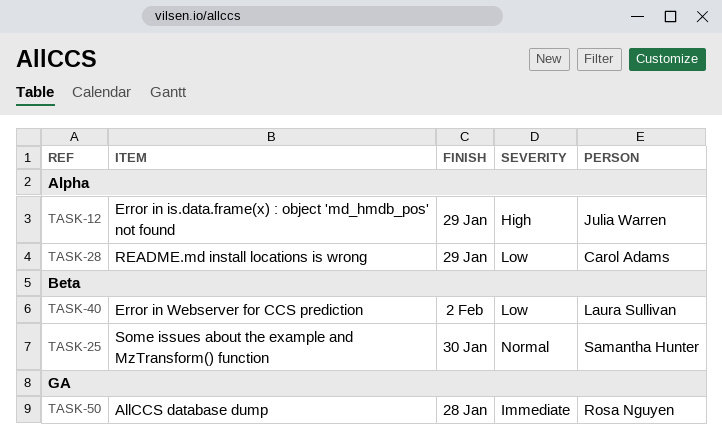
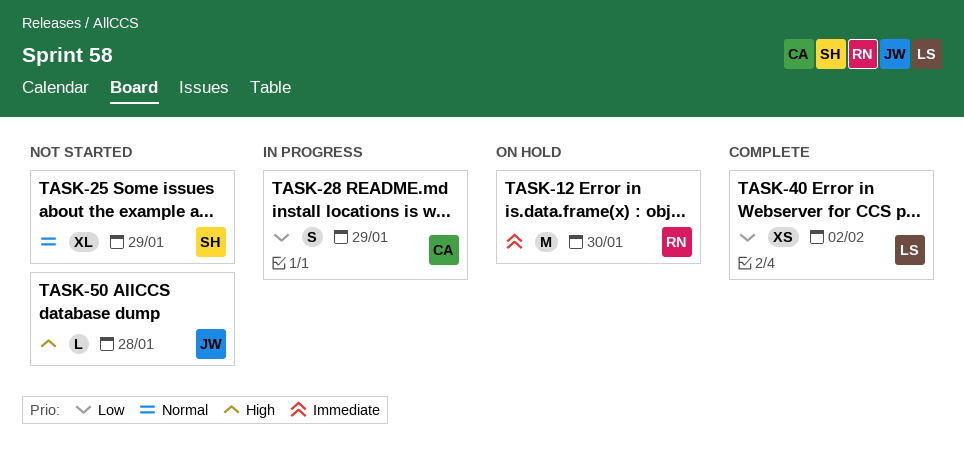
TASK-12, owner: Julia Warren -> Rosa Nguyen
TASK-12, priority: High -> Immediate
TASK-12, due: Jan 29 -> Jan 30
TASK-25, due: Jan 30 -> Jan 29
TASK-50, owner: Rosa Nguyen -> Julia Warren
TASK-50, priority: Immediate -> High

